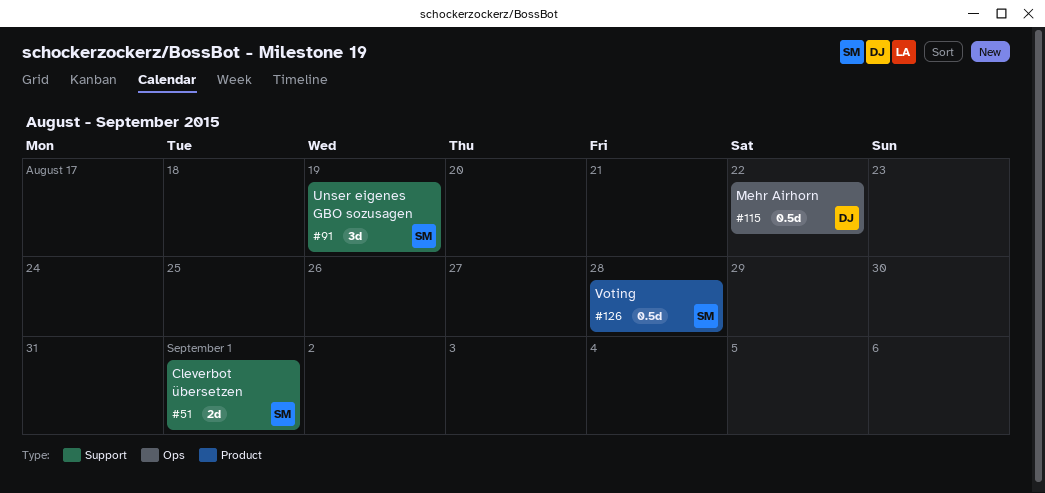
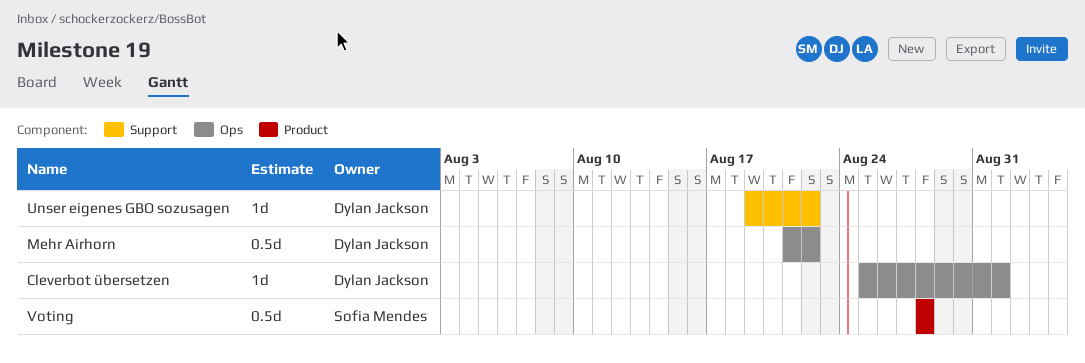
Cleverbot übersetzen, owner: Sofia Mendes -> Dylan Jackson
Cleverbot übersetzen, label: Support -> Ops
Cleverbot übersetzen, estimate: 2d -> 1d
Unser eigenes GBO sozusagen, owner: Sofia Mendes -> Dylan Jackson
Unser eigenes GBO sozusagen, estimate: 3d -> 1d
Unser eigenes GBO sozusagen, due: Aug 19 -> Aug 22

